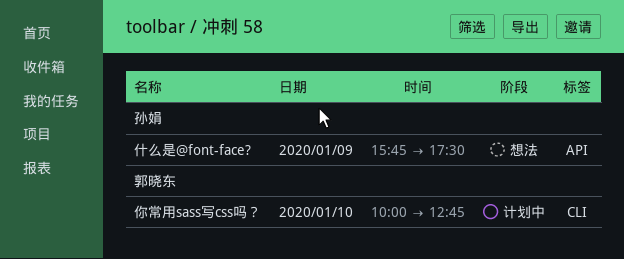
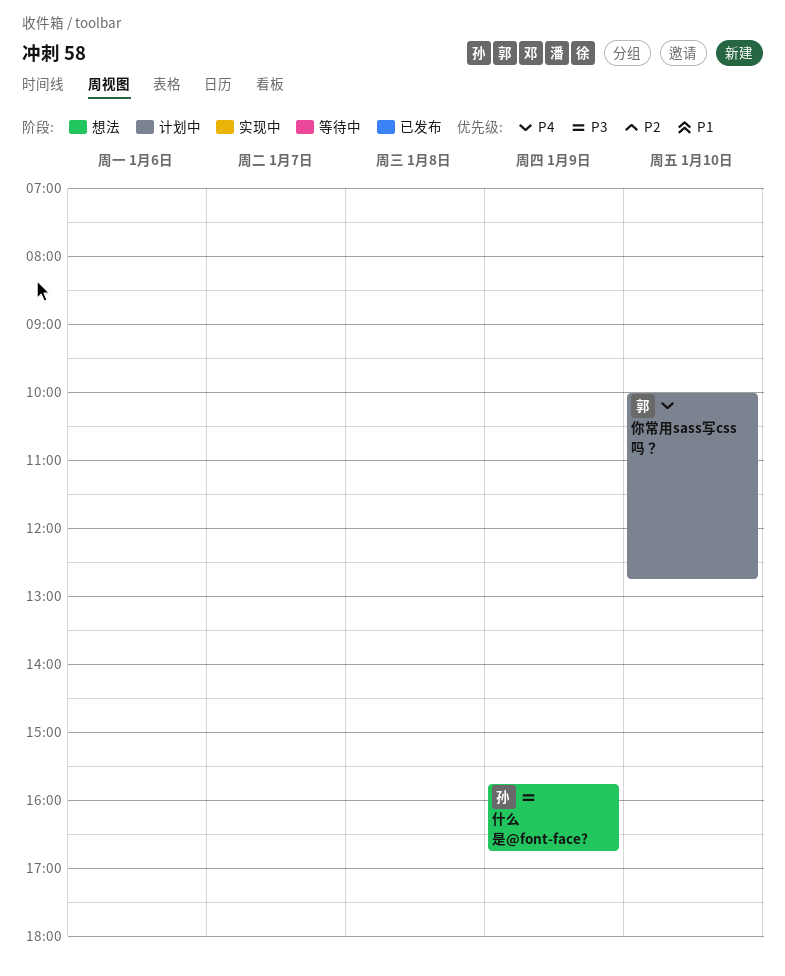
什么是@font-face?, ends: 17:30 -> 16:45

